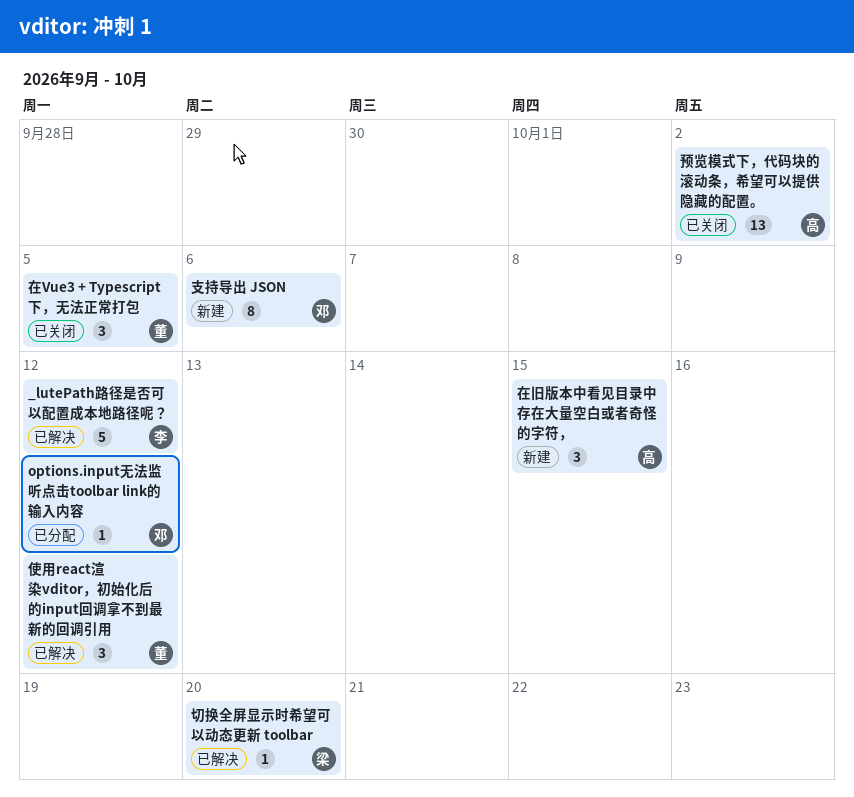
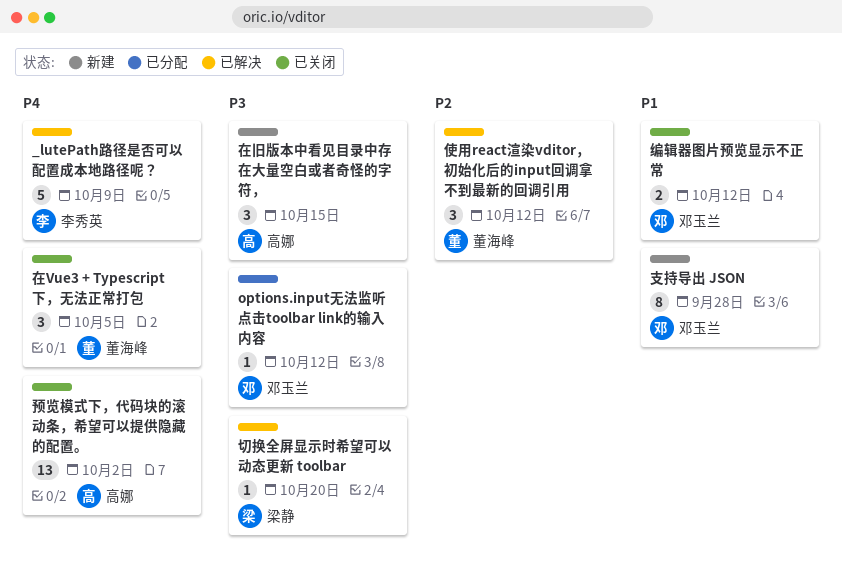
_lutePath路径是否可以配置成本地路径呢？, due: Oct 12 -> Oct 9
支持导出 JSON, due: Oct 6 -> Sep 28
编辑器图片预览显示不正常: none -> present

